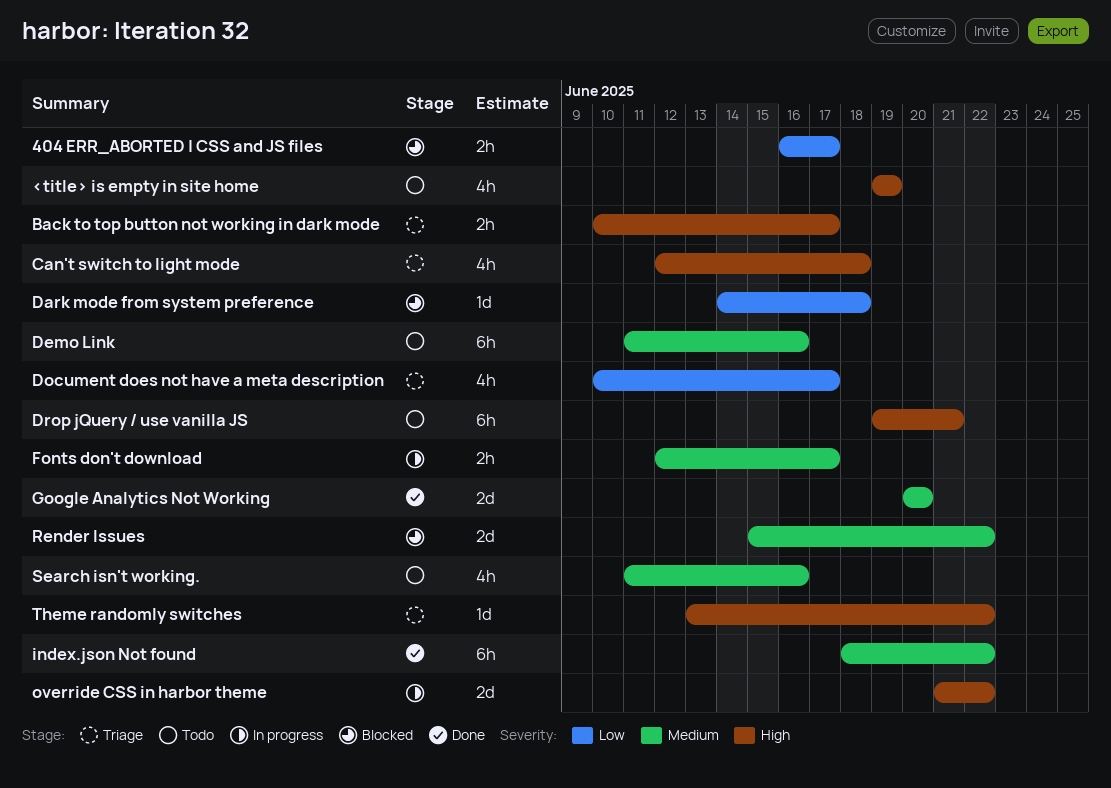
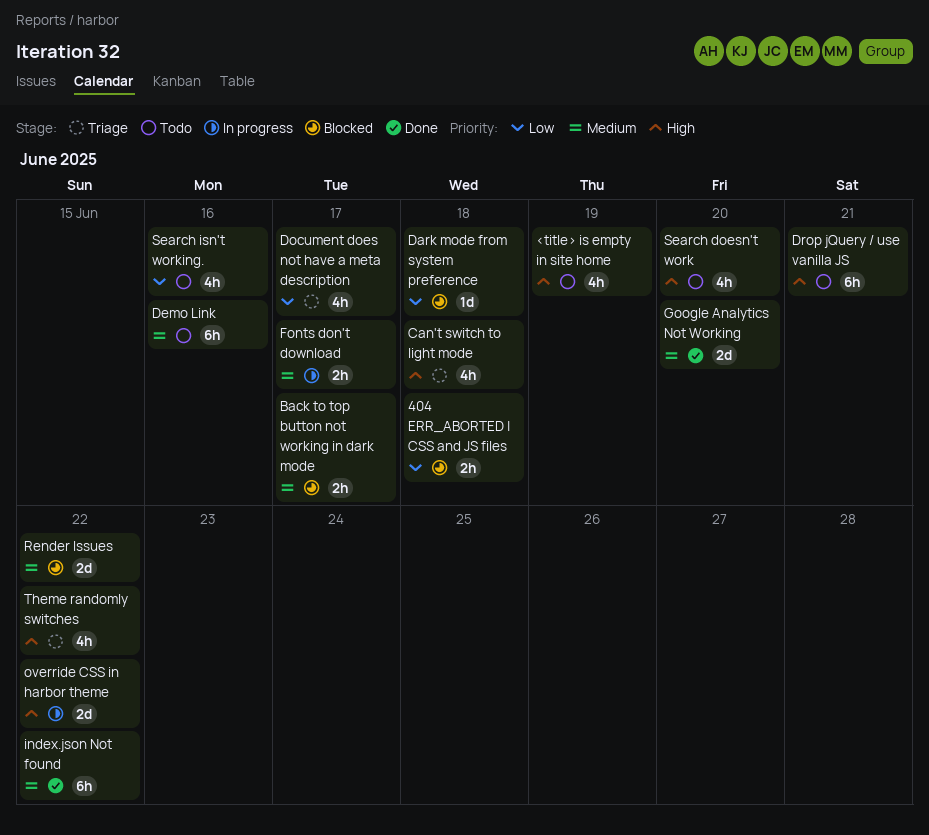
404 ERR_ABORTED | CSS and JS files, due: Jun 17 -> Jun 18
Back to top button not working in dark mode, status: Triage -> Blocked
Back to top button not working in dark mode, priority: High -> Medium
Search doesn't work: none -> present
Search isn't working., priority: Medium -> Low
Theme randomly switches, estimate: 1d -> 4h

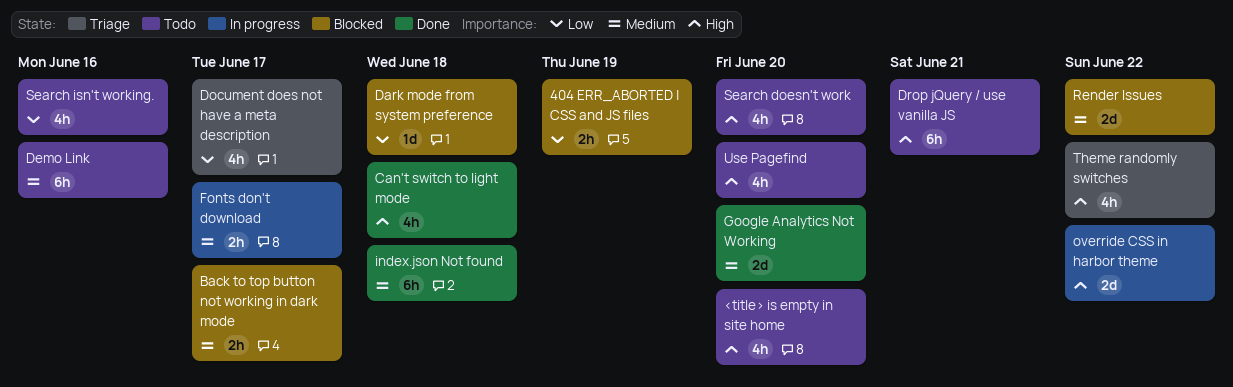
404 ERR_ABORTED | CSS and JS files, due: Jun 18 -> Jun 19
<title> is empty in site home, due: Jun 19 -> Jun 20
Can't switch to light mode, status: Triage -> Done
index.json Not found, due: Jun 22 -> Jun 18
Use Pagefind: none -> present

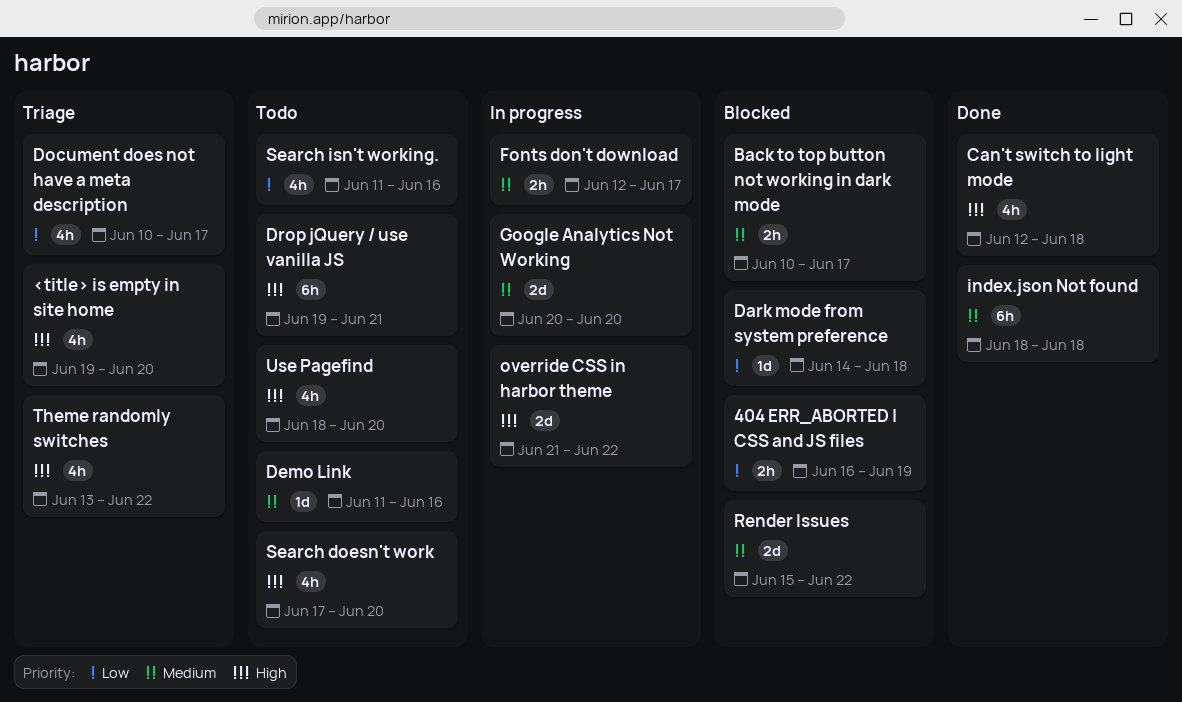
<title> is empty in site home, status: Todo -> Triage
Demo Link, estimate: 6h -> 1d
Google Analytics Not Working, status: Done -> In progress

